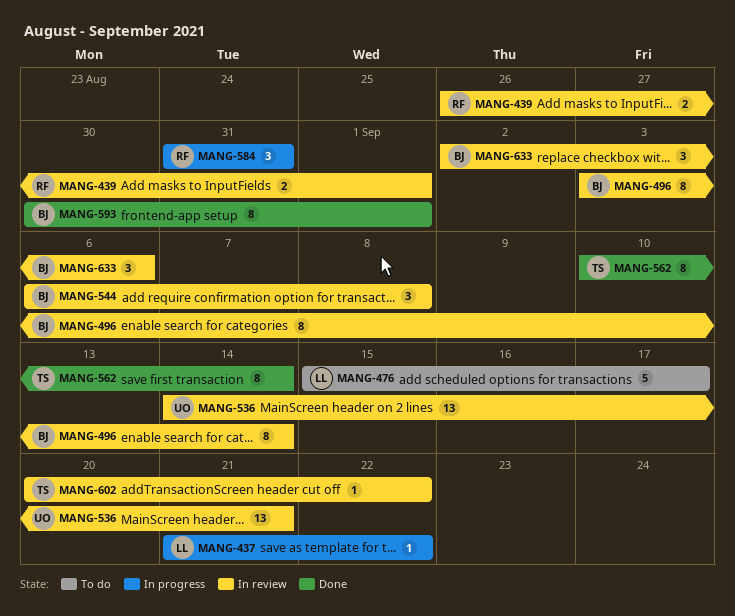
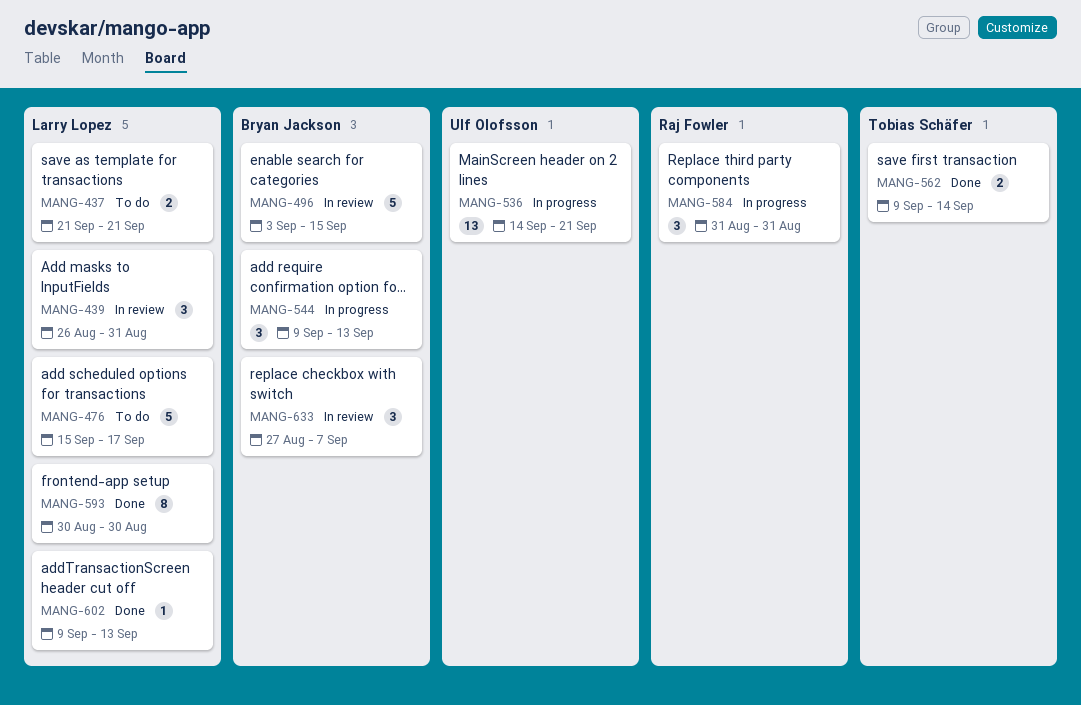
MANG-437, status: In progress -> To do
MANG-437, estimate: 1 -> 2
MANG-437, due: Sep 22 -> Sep 21
MANG-439, owner: Raj Fowler -> Larry Lopez
MANG-439, estimate: 2 -> 3
MANG-439, due: Sep 1 -> Aug 31
MANG-496, estimate: 8 -> 5
MANG-496, due: Sep 14 -> Sep 15
MANG-536, status: In review -> In progress
MANG-544, status: In review -> In progress
MANG-544, start: Sep 6 -> Sep 9
MANG-544, due: Sep 8 -> Sep 13
MANG-562, estimate: 8 -> 2
MANG-562, start: Sep 10 -> Sep 9
MANG-593, owner: Bryan Jackson -> Larry Lopez
MANG-593, due: Sep 1 -> Aug 30
MANG-602, status: In review -> Done
MANG-602, owner: Tobias Schäfer -> Larry Lopez
MANG-602, start: Sep 20 -> Sep 9
MANG-602, due: Sep 22 -> Sep 13
MANG-633, start: Sep 2 -> Aug 27
MANG-633, due: Sep 6 -> Sep 7

